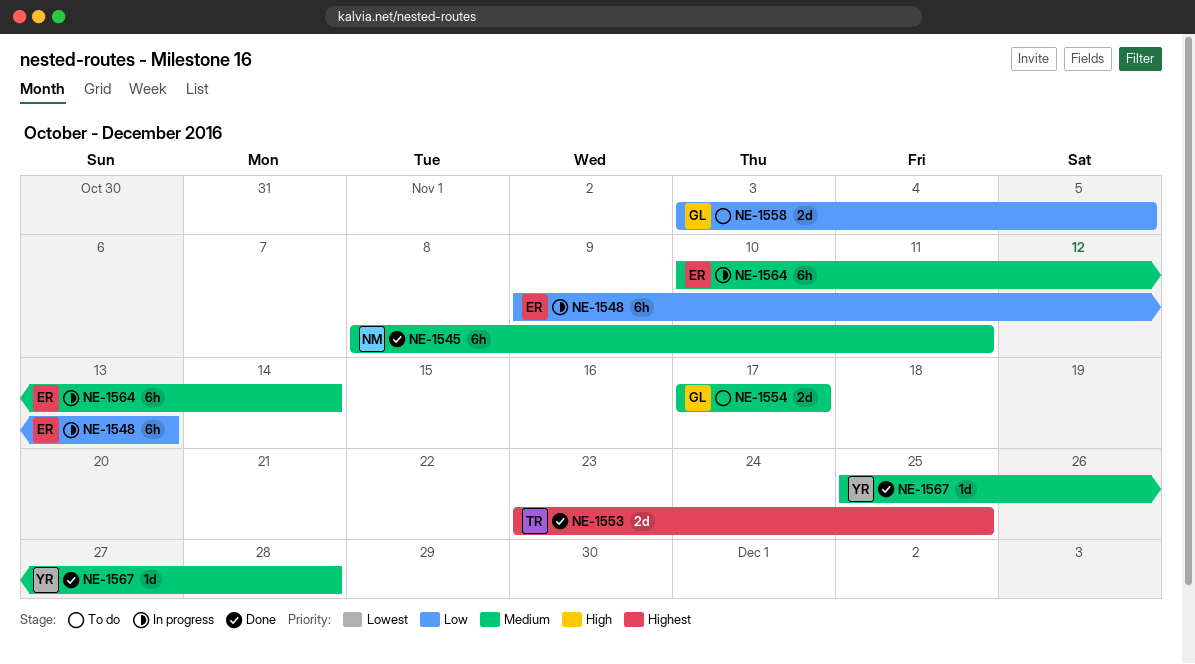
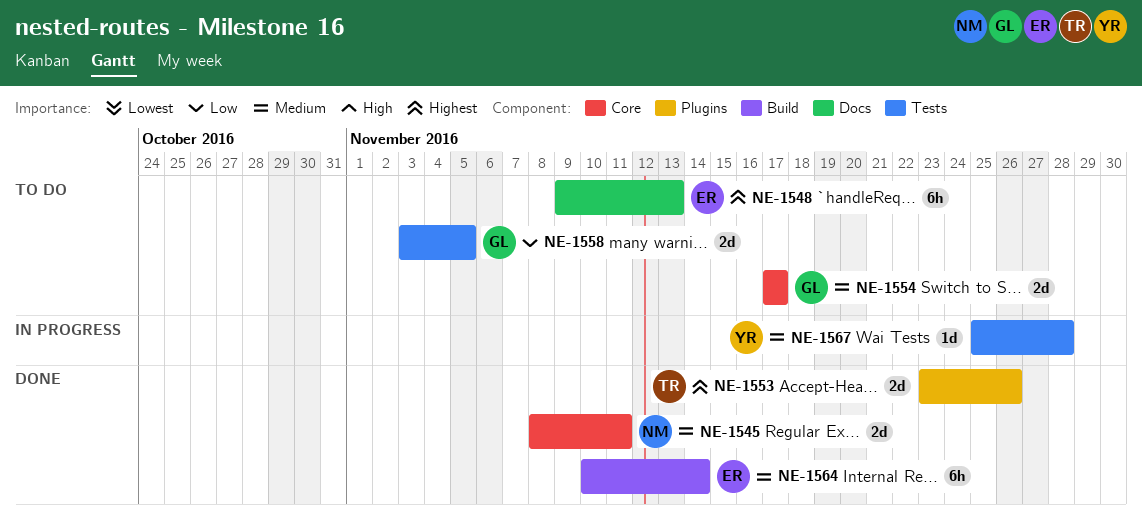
NE-1545, estimate: 6h -> 2d
NE-1548, status: In progress -> To do
NE-1548, priority: Low -> Highest
NE-1553, due: Nov 25 -> Nov 26
NE-1564, status: In progress -> Done
NE-1567, status: Done -> In progress

